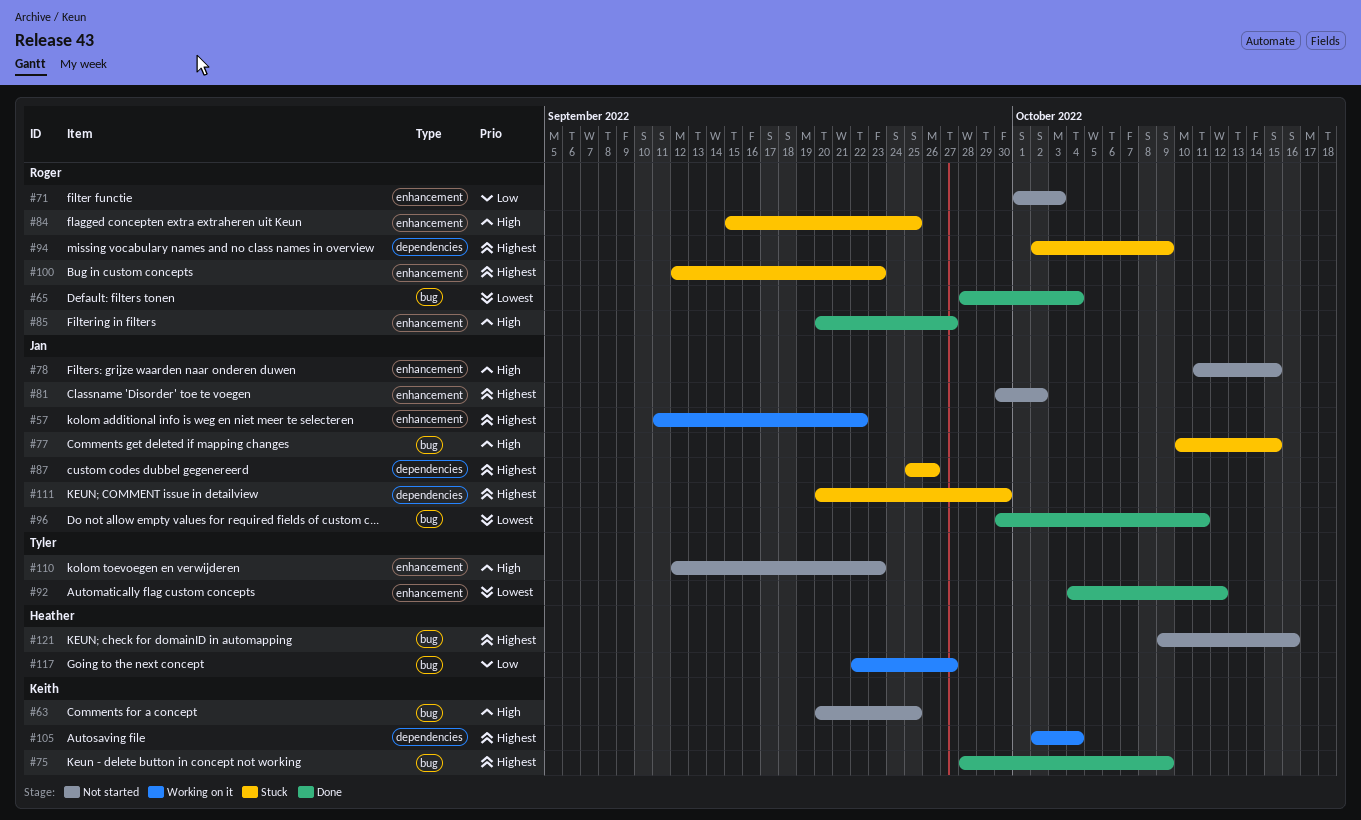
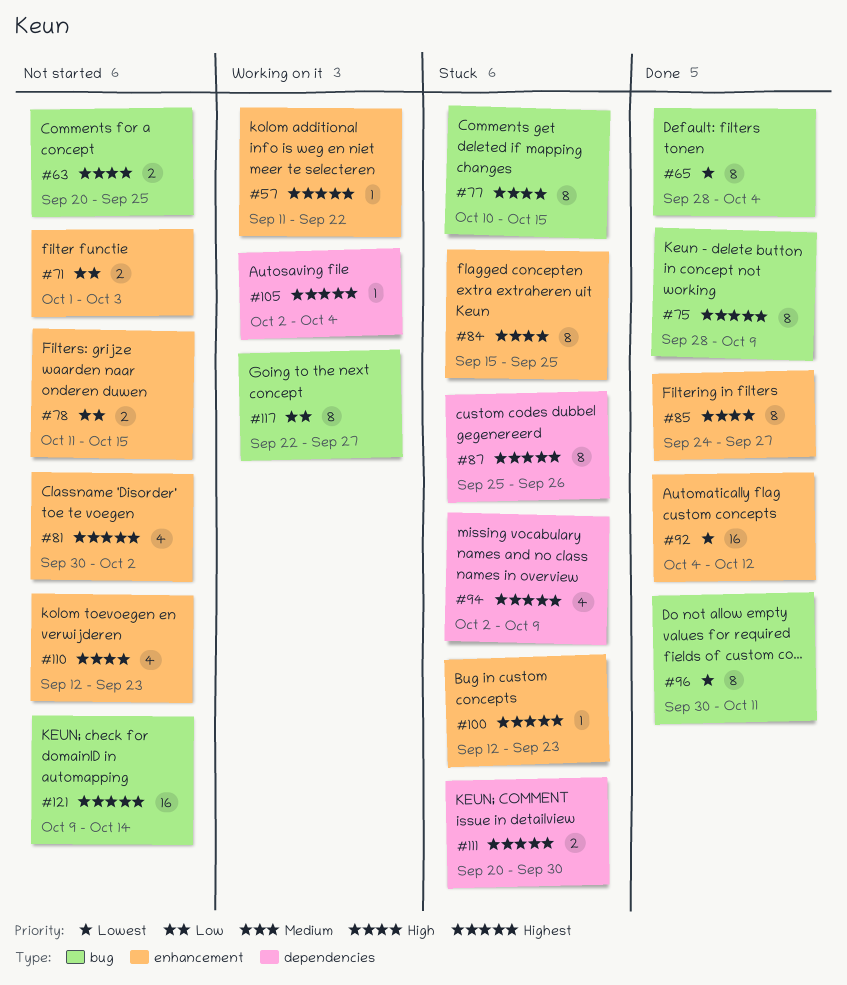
#78, priority: High -> Low
#85, start: Sep 20 -> Sep 24
#121, due: Oct 16 -> Oct 14

